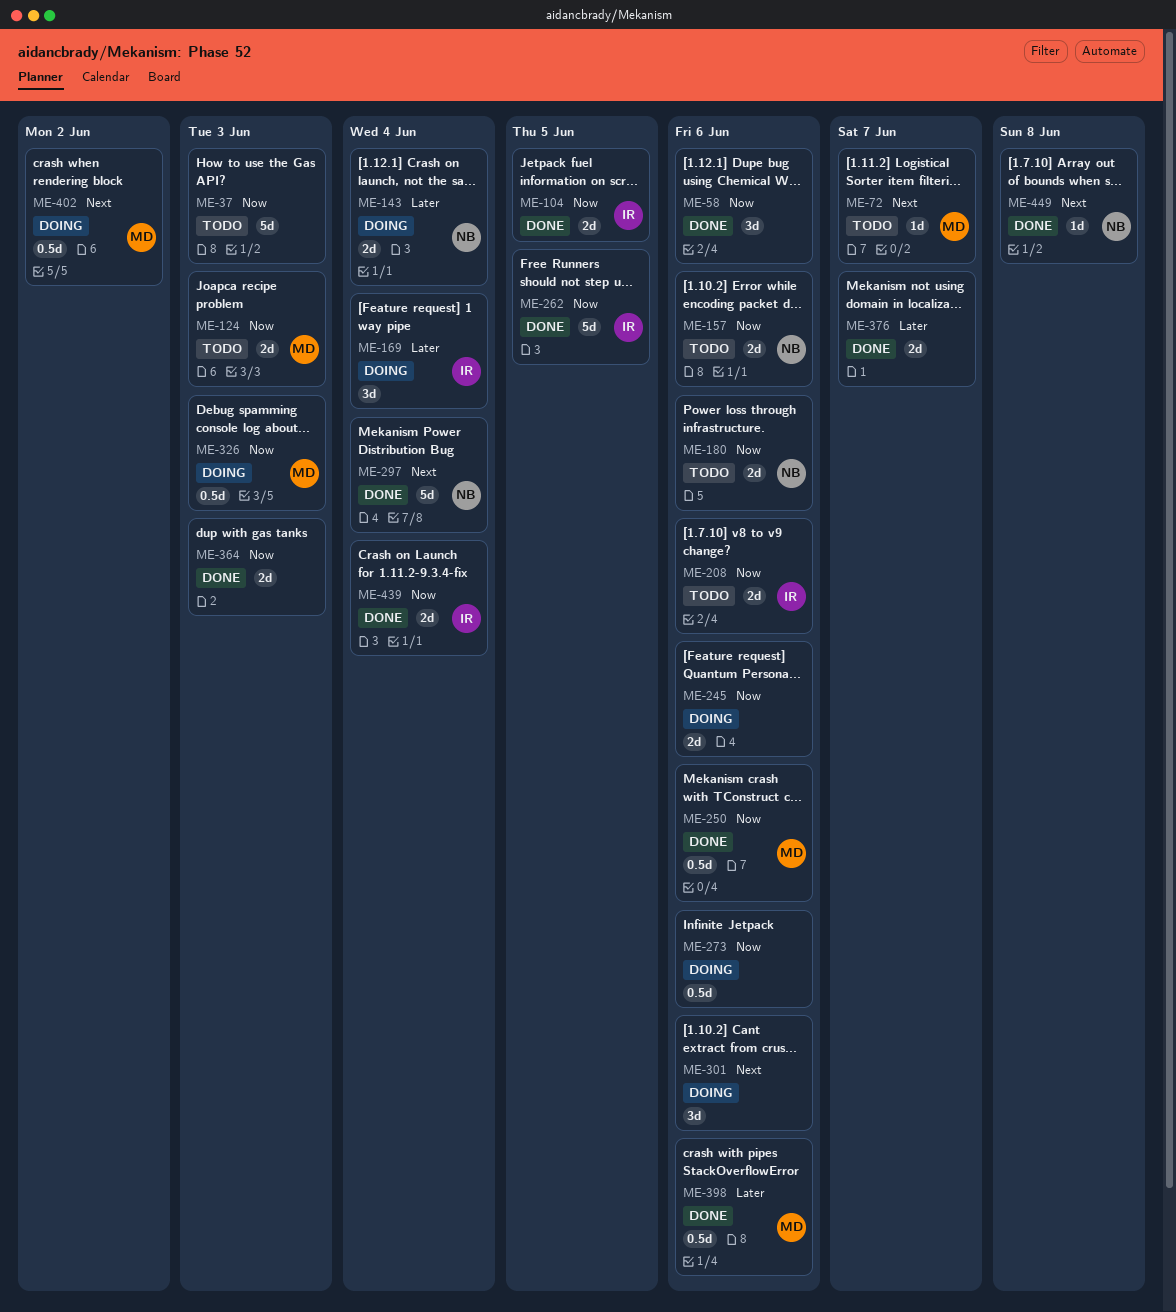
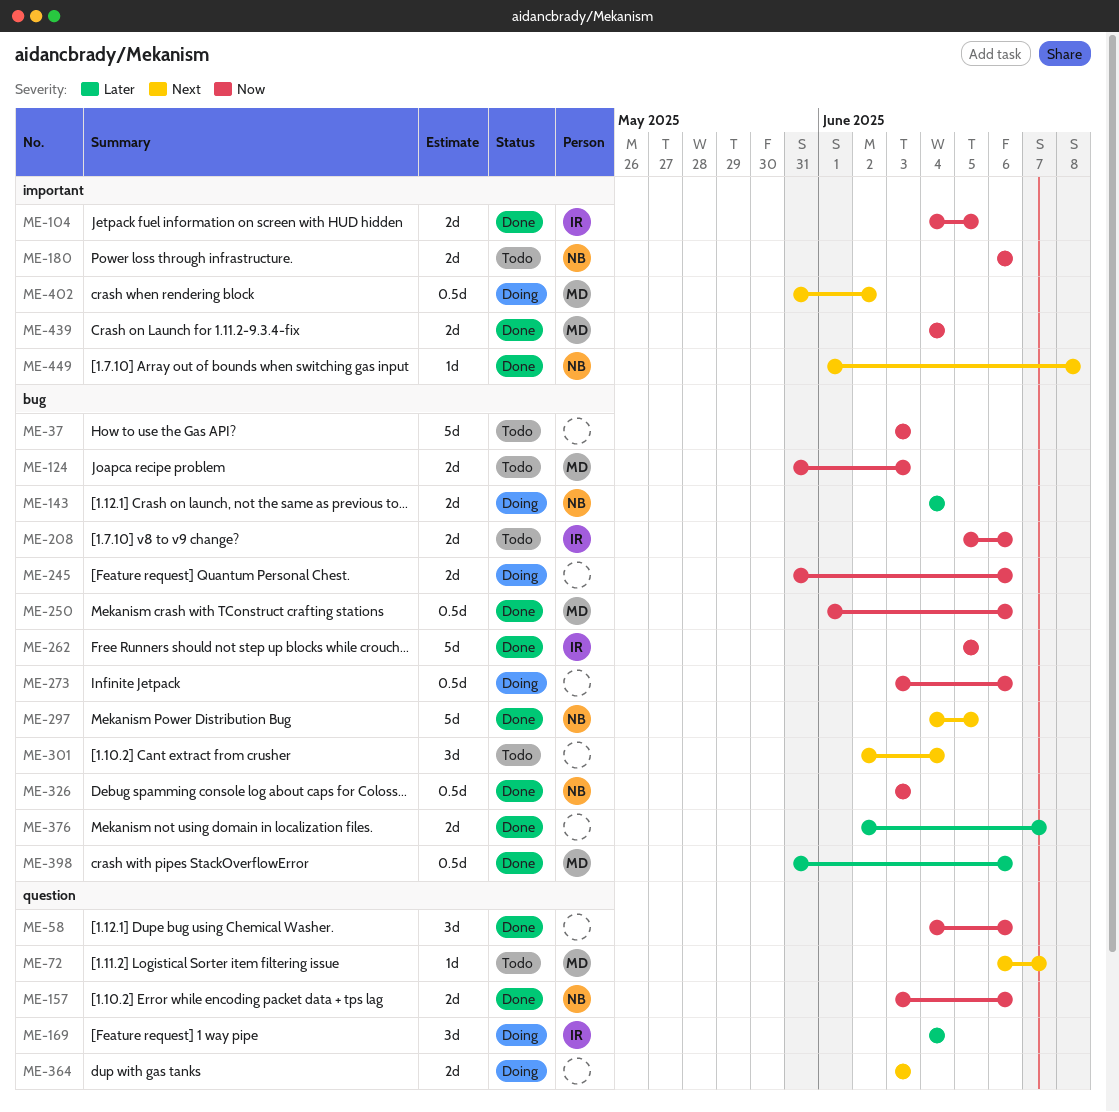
ME-157, status: Todo -> Done
ME-297, due: Jun 4 -> Jun 5
ME-301, status: Doing -> Todo
ME-301, due: Jun 6 -> Jun 4
ME-326, status: Doing -> Done
ME-326, owner: MD -> NB
ME-364, status: Done -> Doing
ME-364, priority: Now -> Next
ME-439, owner: IR -> MD

